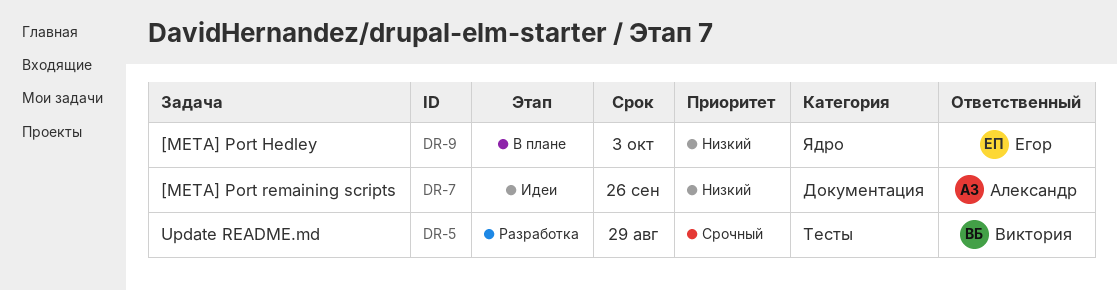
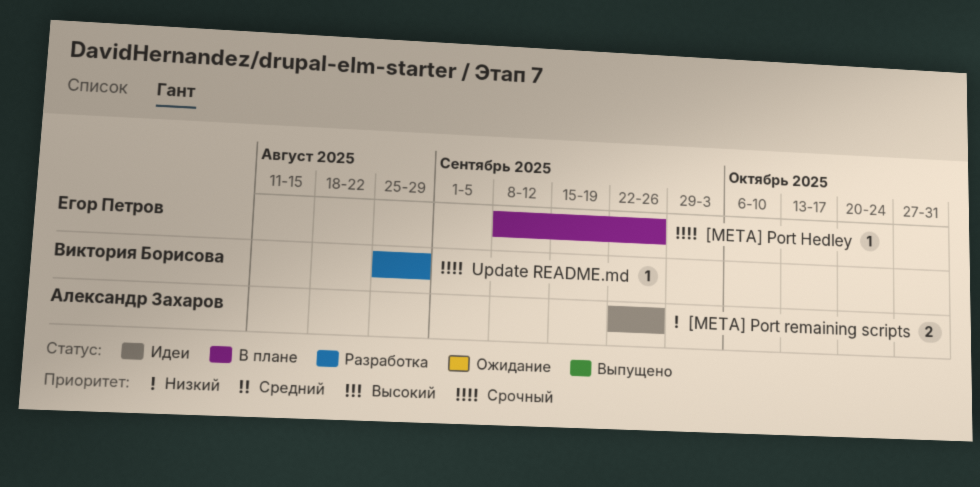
[META] Port Hedley, priority: Низкий -> Срочный
[META] Port Hedley, due: Oct 3 -> Sep 26

